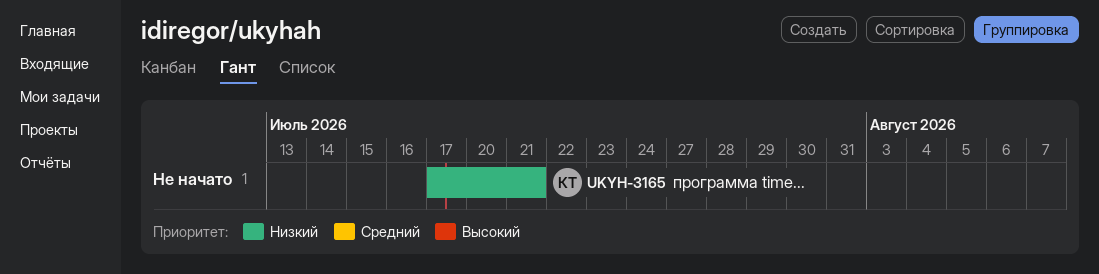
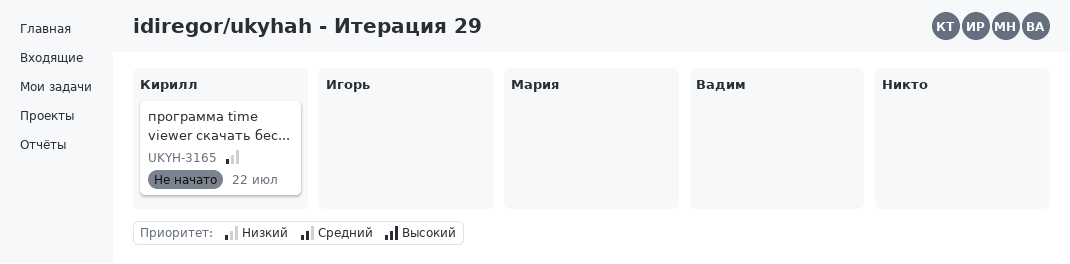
UKYH-3165, due: Jul 21 -> Jul 22

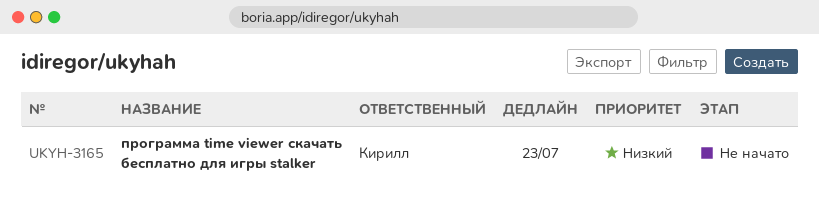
UKYH-3165, due: Jul 22 -> Jul 23

